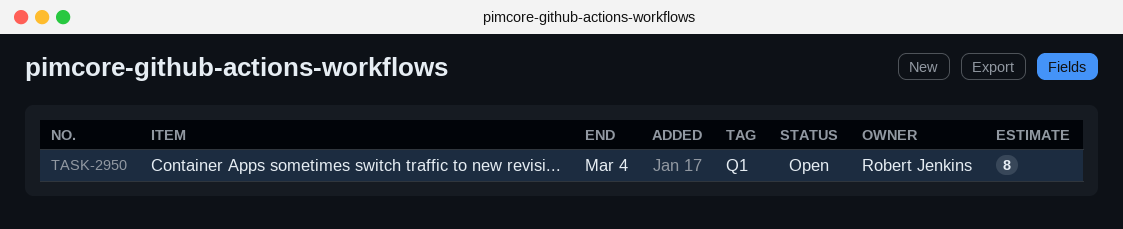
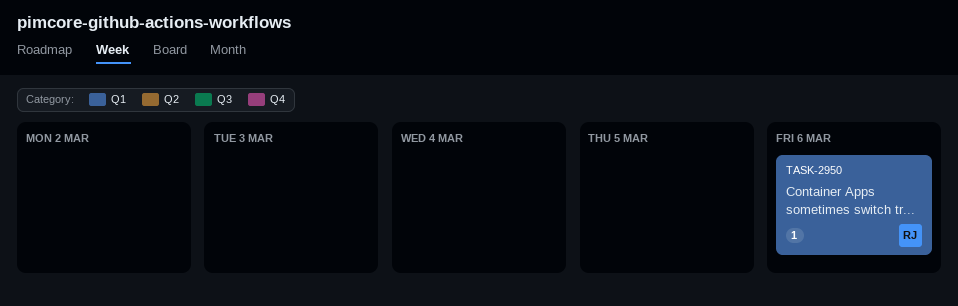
TASK-2950, estimate: 8 -> 1
TASK-2950, due: Mar 4 -> Mar 6

